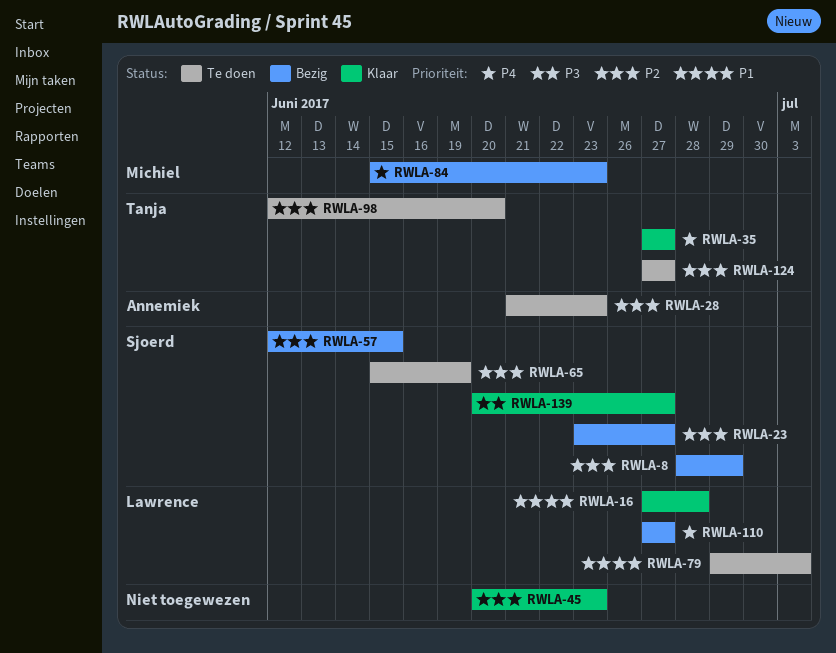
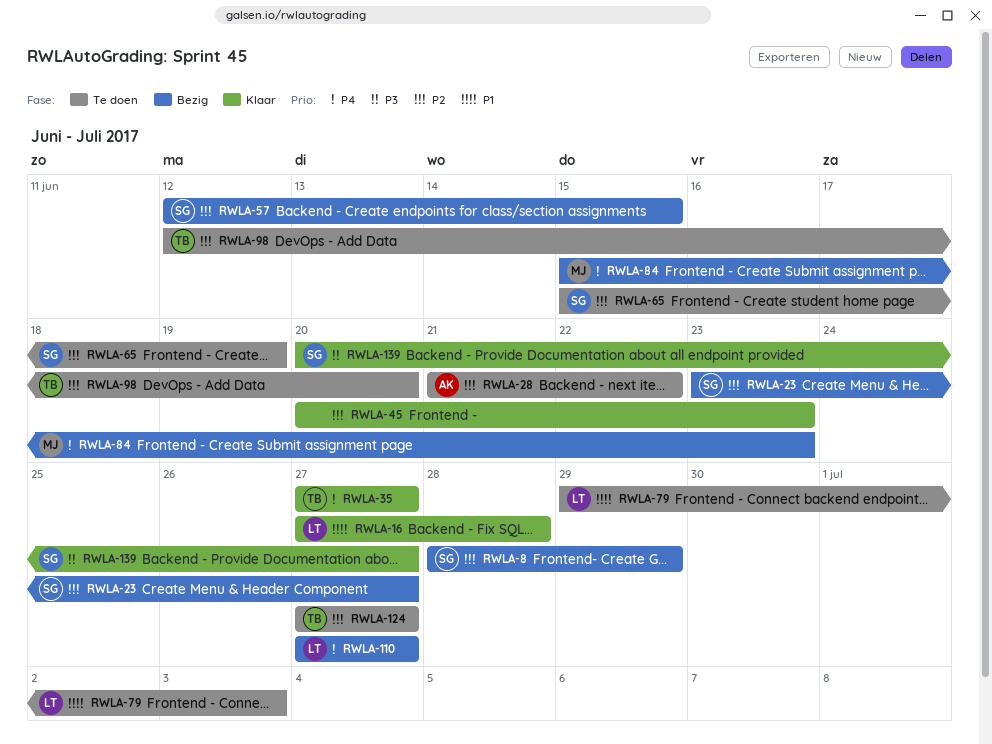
RWLA-28, due: Jun 23 -> Jun 22

